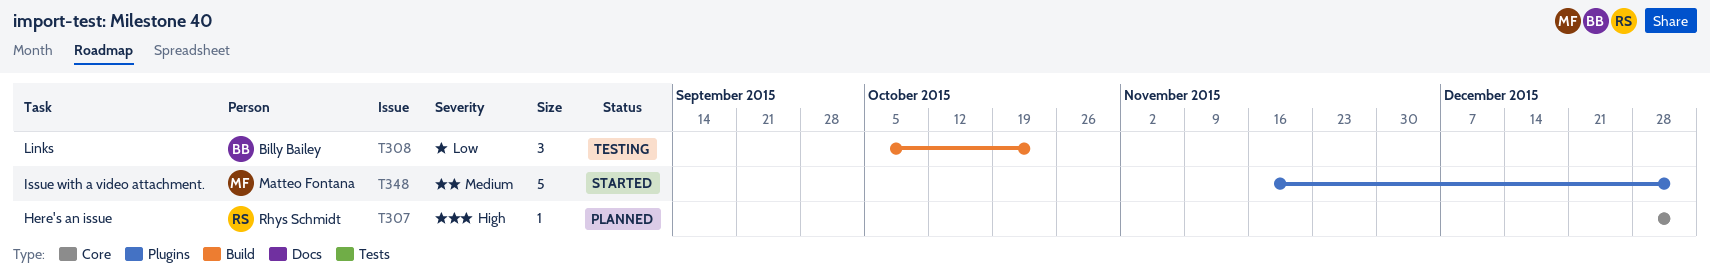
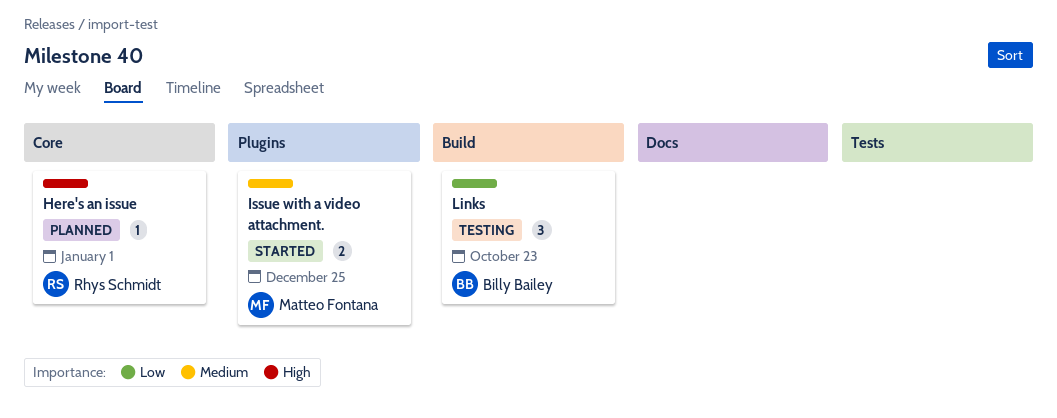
Issue with a video attachment., estimate: 5 -> 2
Issue with a video attachment., due: Jan 1 -> Dec 25

